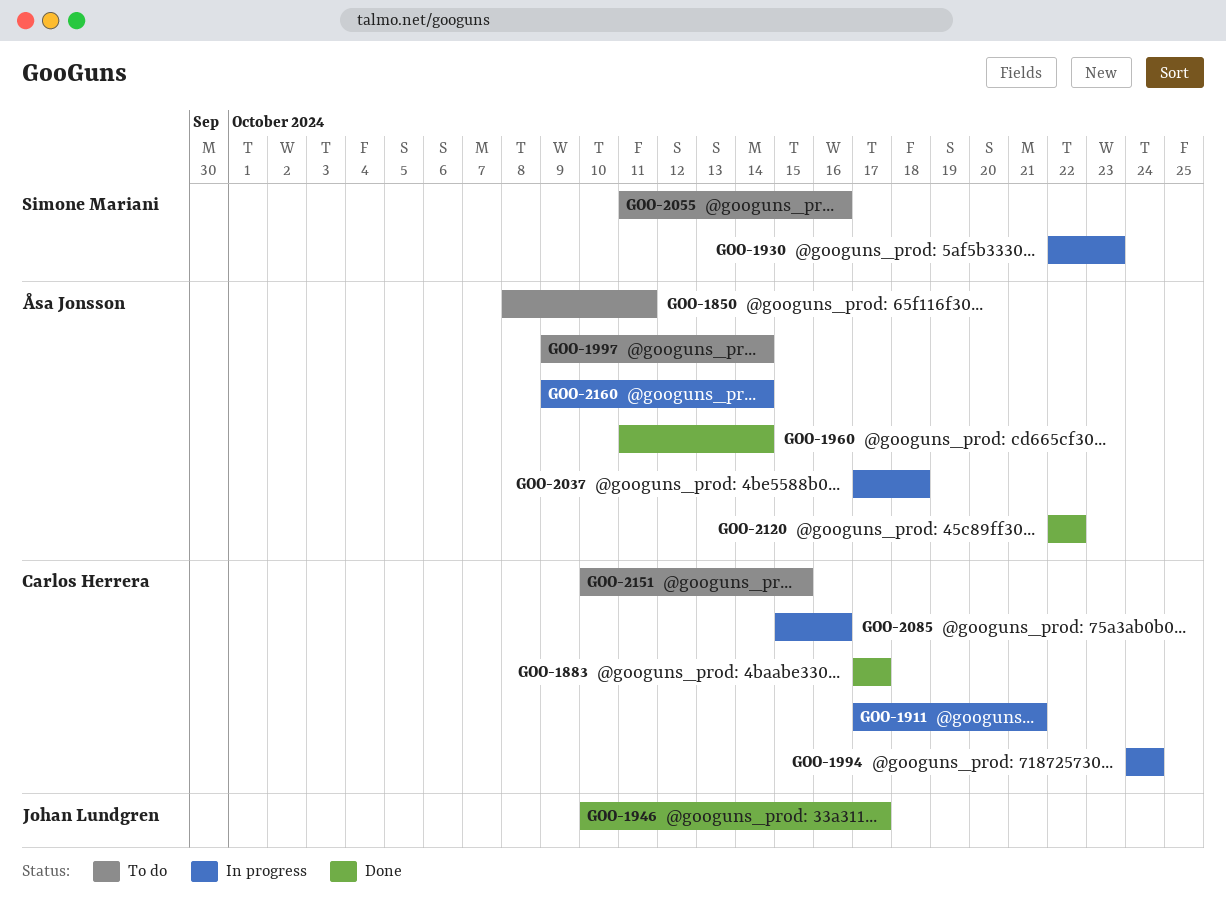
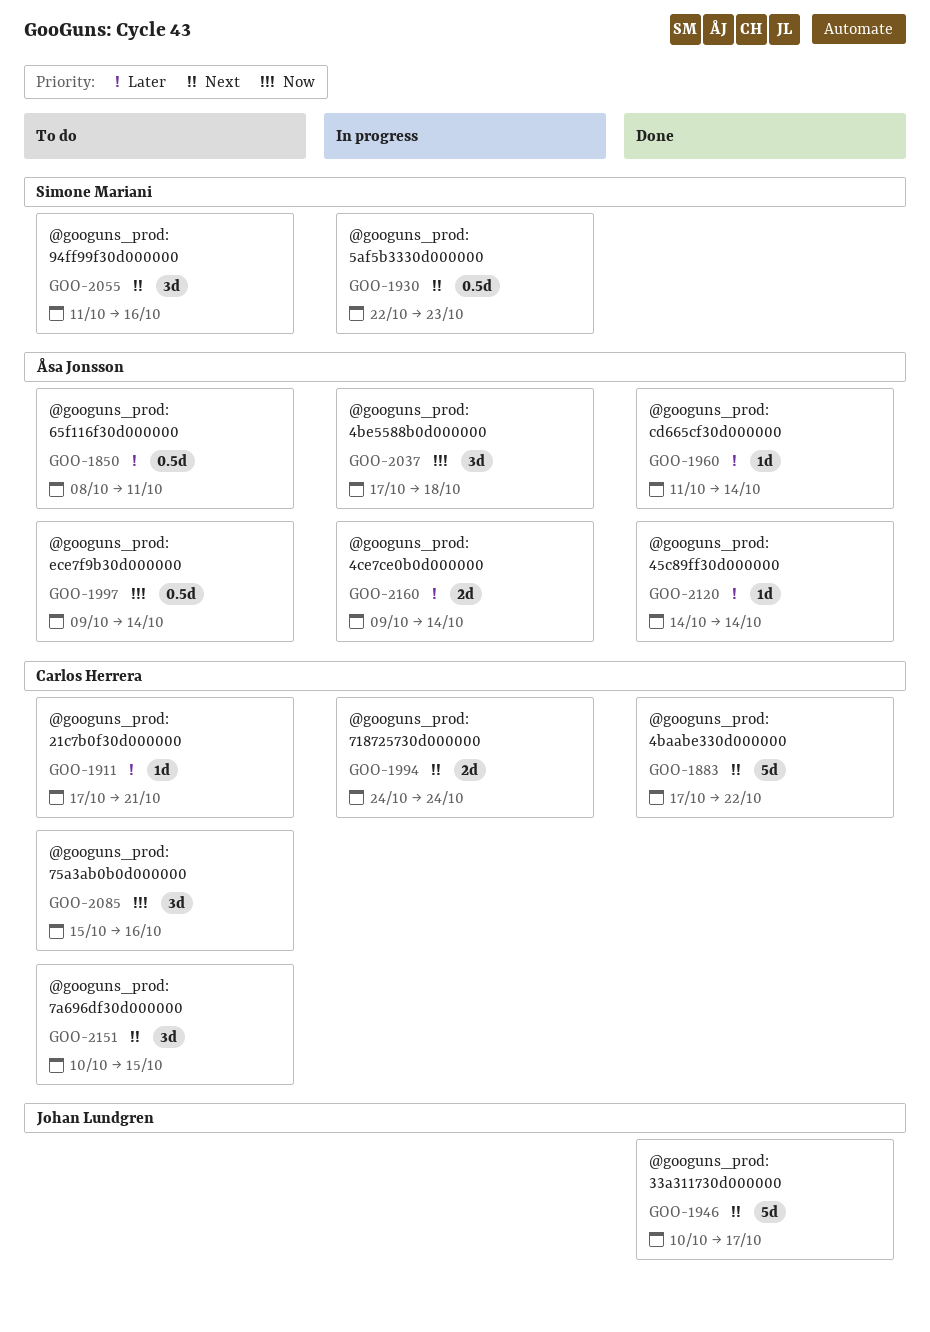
GOO-1883, due: Oct 17 -> Oct 22
GOO-1911, status: In progress -> To do
GOO-2085, status: In progress -> To do
GOO-2120, start: Oct 22 -> Oct 14
GOO-2120, due: Oct 22 -> Oct 14

